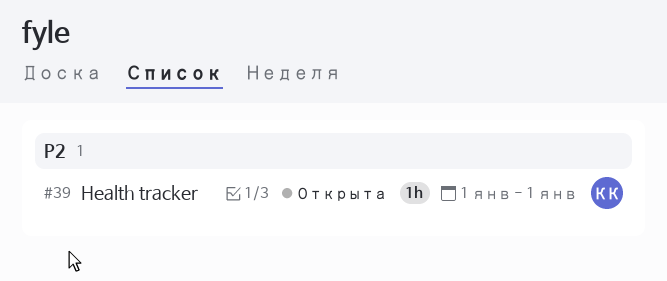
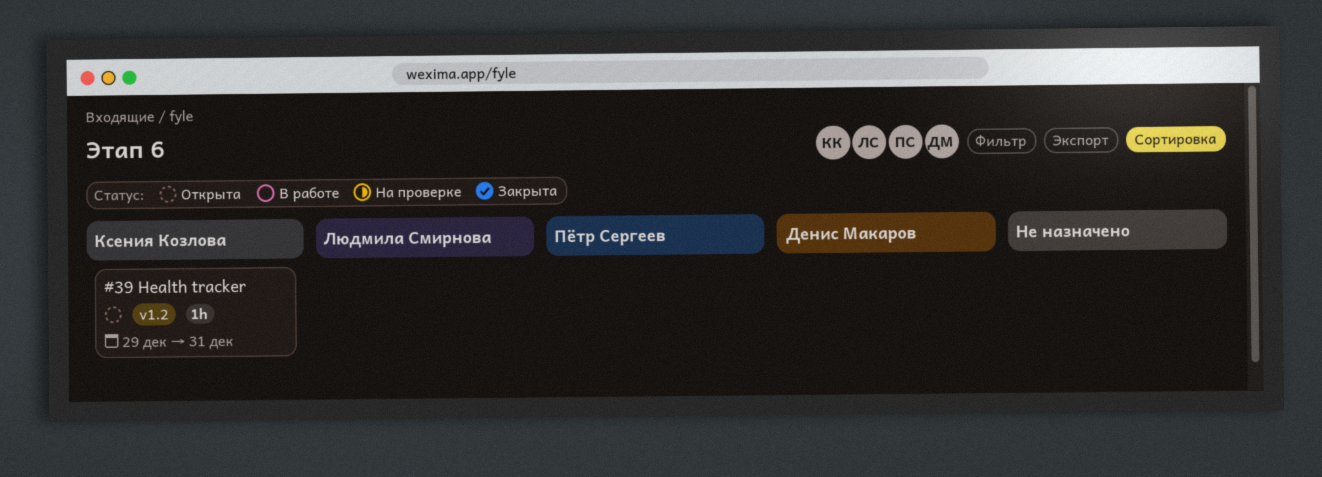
#39, start: Jan 1 -> Dec 29
#39, due: Jan 1 -> Dec 31

